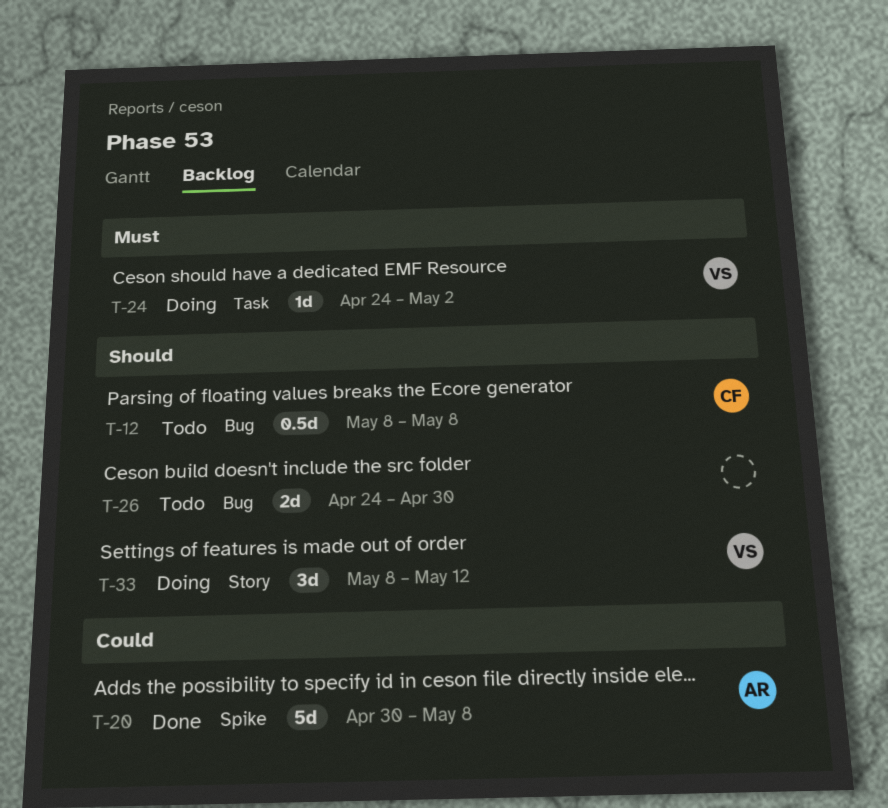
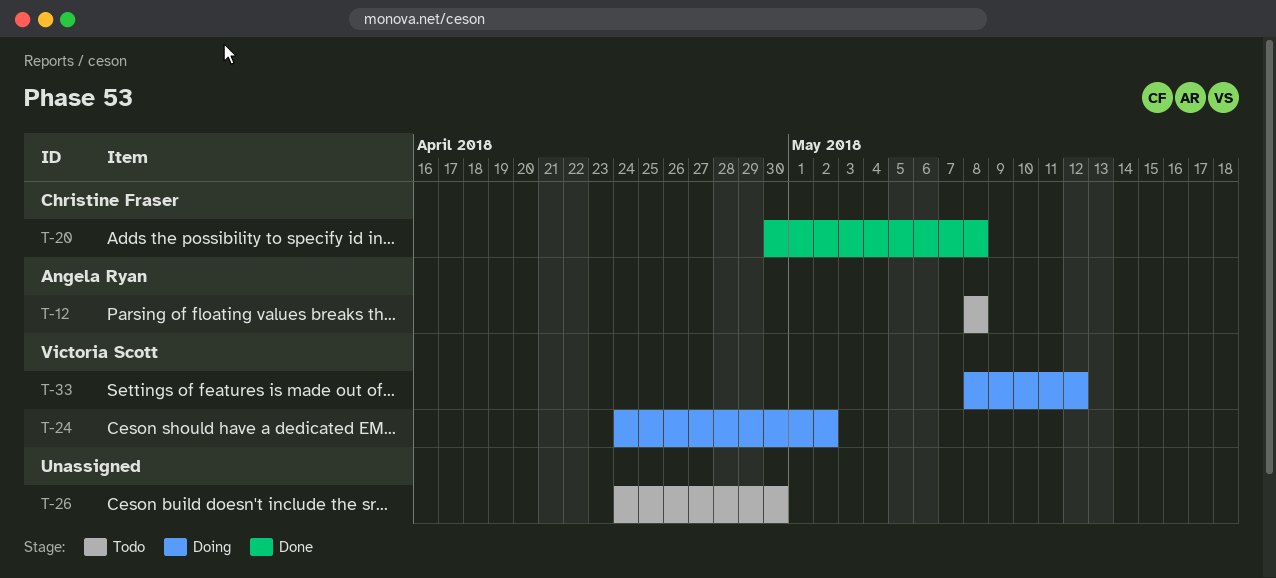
T-12, owner: Christine Fraser -> Angela Ryan
T-20, owner: Angela Ryan -> Christine Fraser

